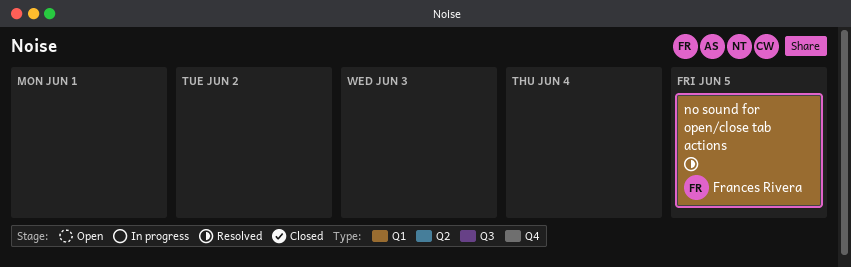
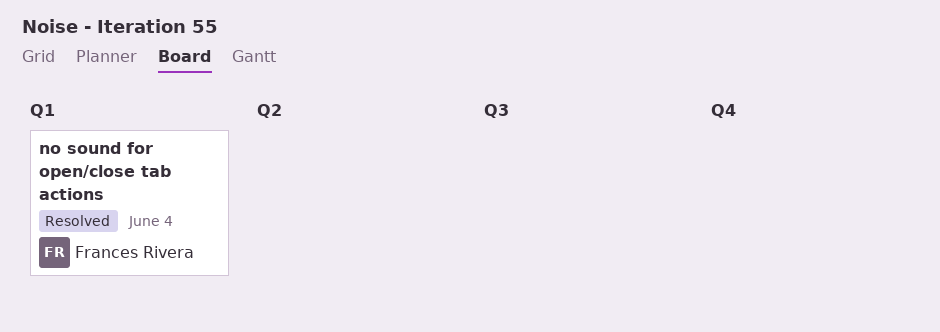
no sound for open/close tab actions, due: Jun 5 -> Jun 4

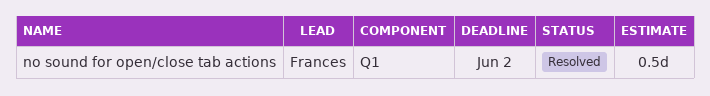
no sound for open/close tab actions, due: Jun 4 -> Jun 2

